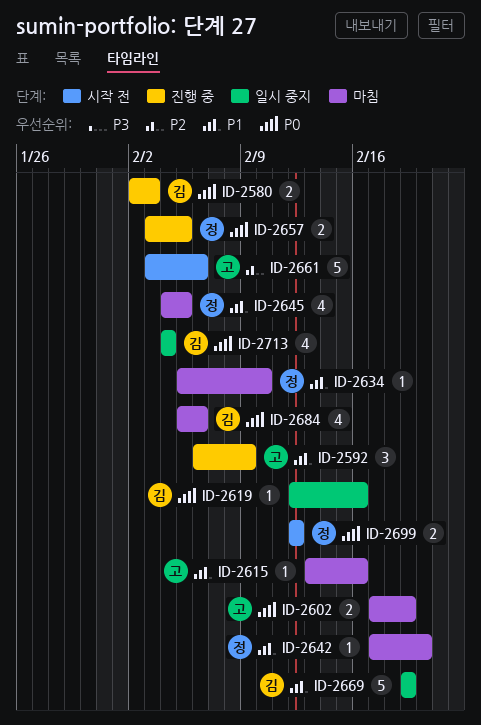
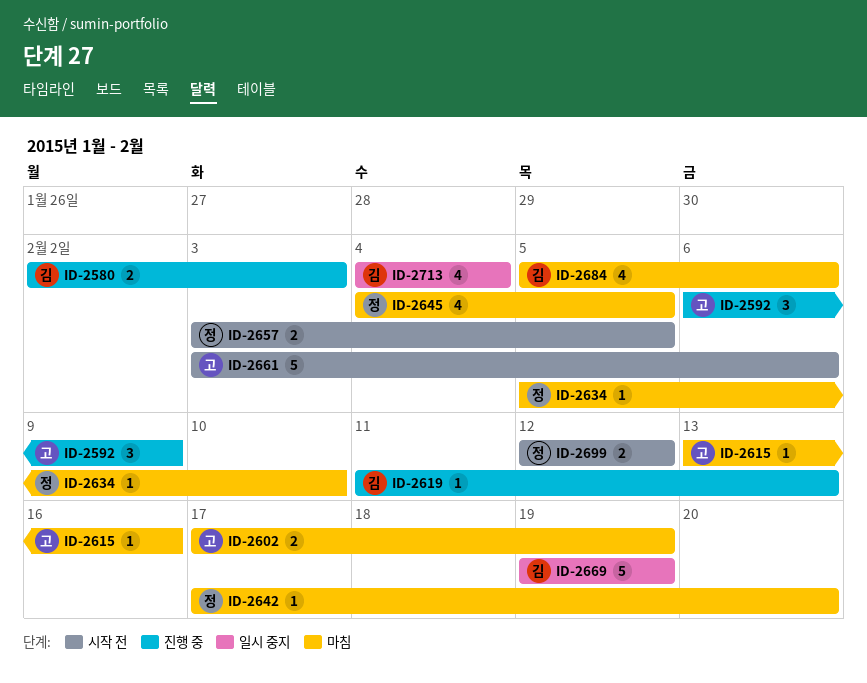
ID-2619, status: 일시 중지 -> 진행 중
ID-2619, start: Feb 12 -> Feb 11
ID-2619, due: Feb 16 -> Feb 13
ID-2657, status: 진행 중 -> 시작 전

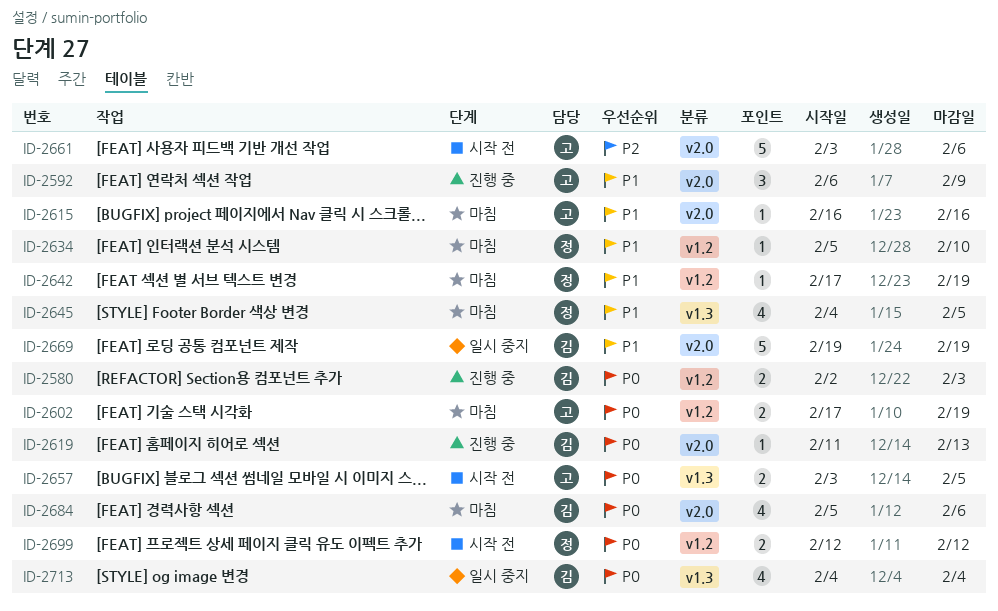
ID-2615, start: Feb 13 -> Feb 16
ID-2642, due: Feb 20 -> Feb 19
ID-2657, owner: 정 -> 고

